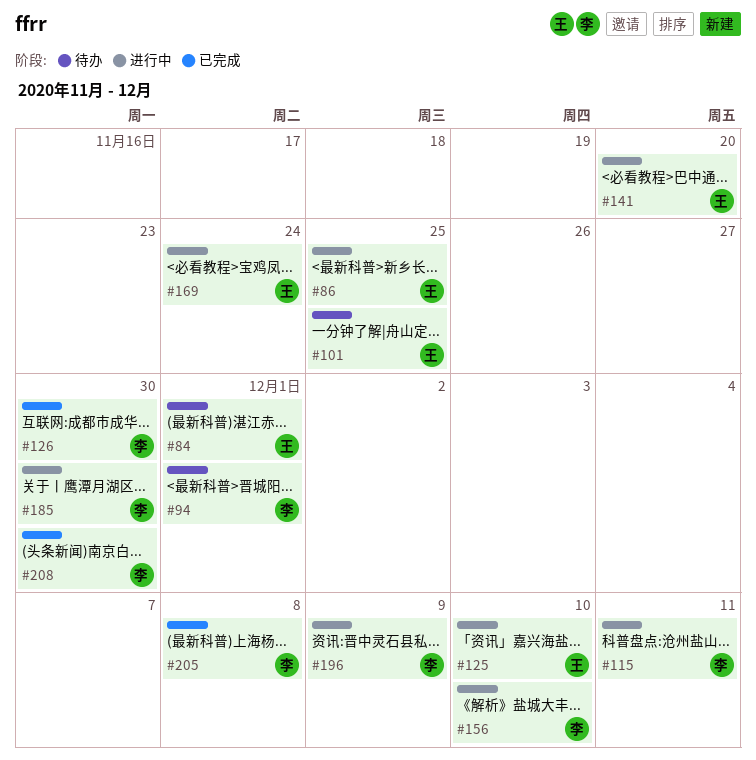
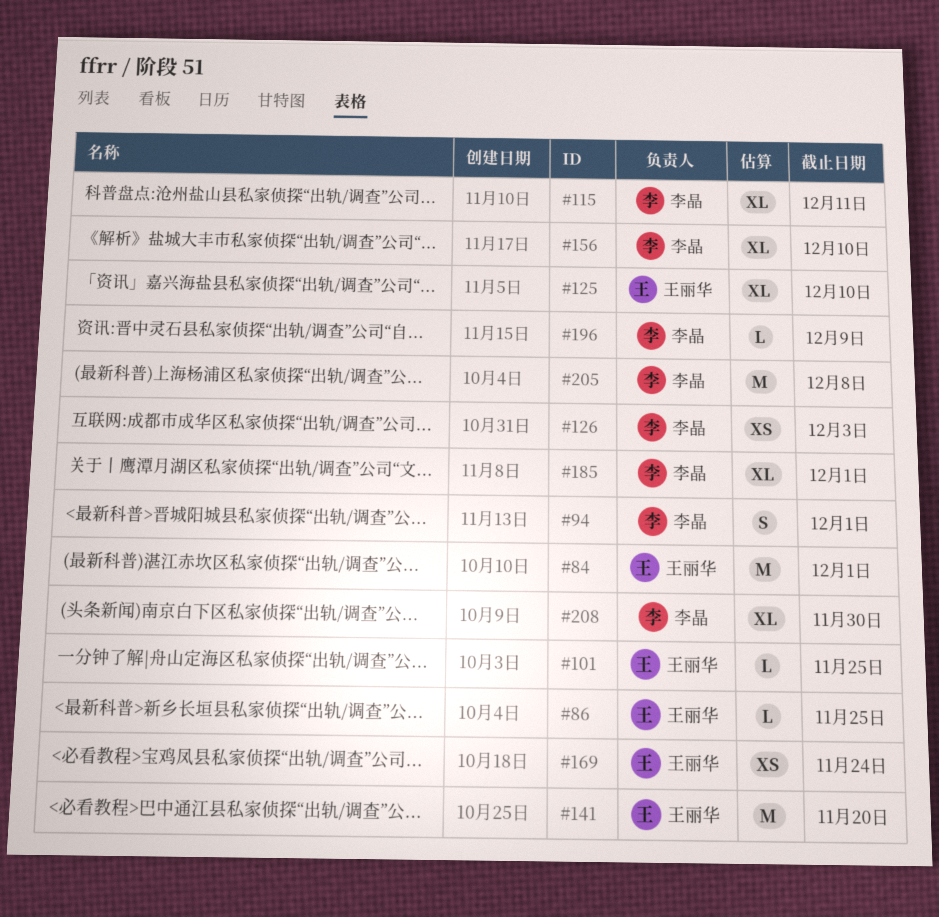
#126, due: Nov 30 -> Dec 3
#185, due: Nov 30 -> Dec 1

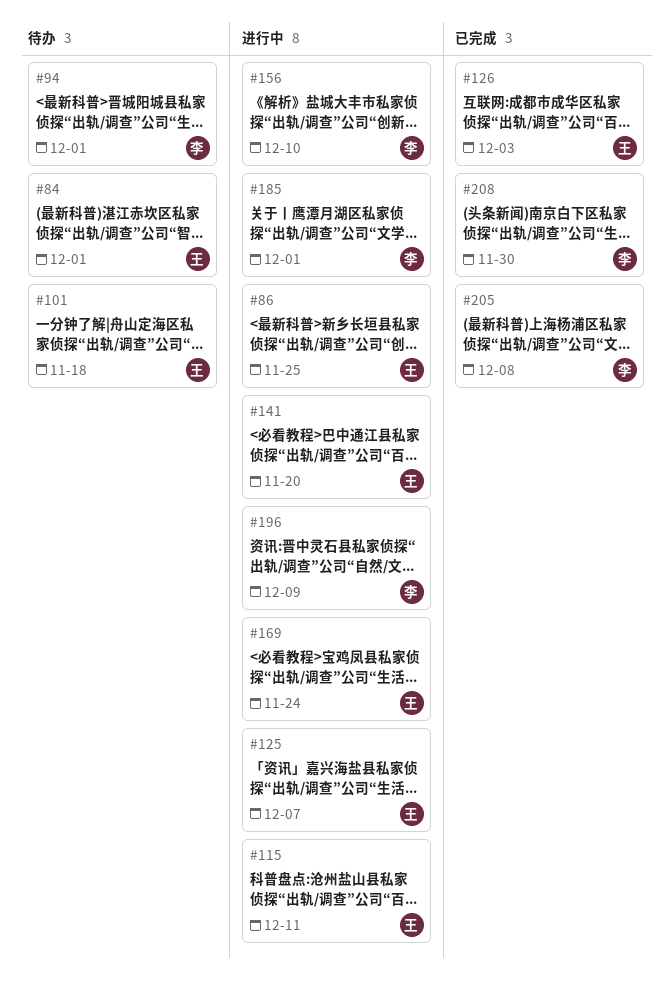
#101, due: Nov 25 -> Nov 18
#115, owner: 李晶 -> 王丽华
#125, due: Dec 10 -> Dec 7
#126, owner: 李晶 -> 王丽华

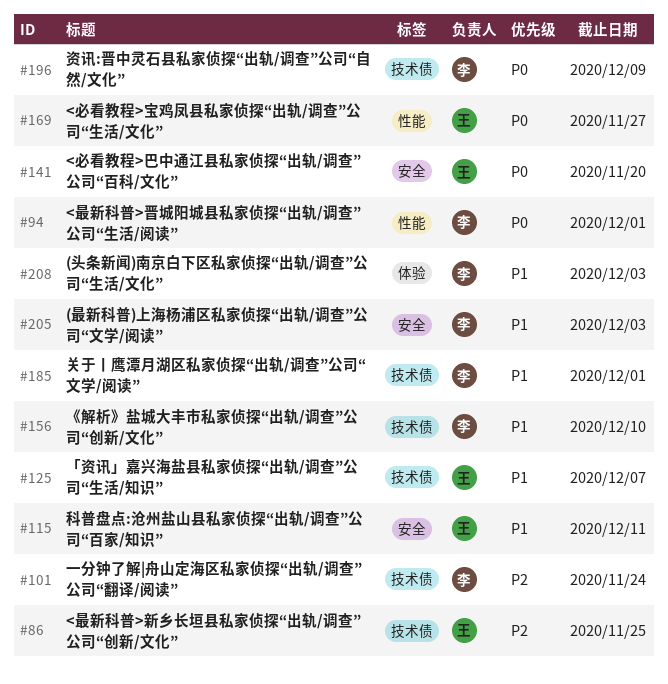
#84: present -> none
#101, owner: 王 -> 李
#101, due: Nov 18 -> Nov 24
#126: present -> none
#169, due: Nov 24 -> Nov 27
#205, due: Dec 8 -> Dec 3
#208, due: Nov 30 -> Dec 3

